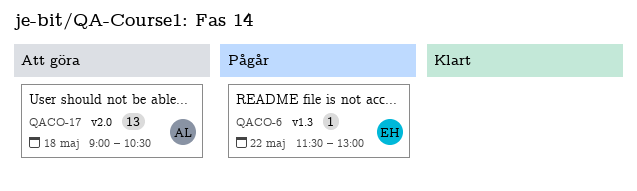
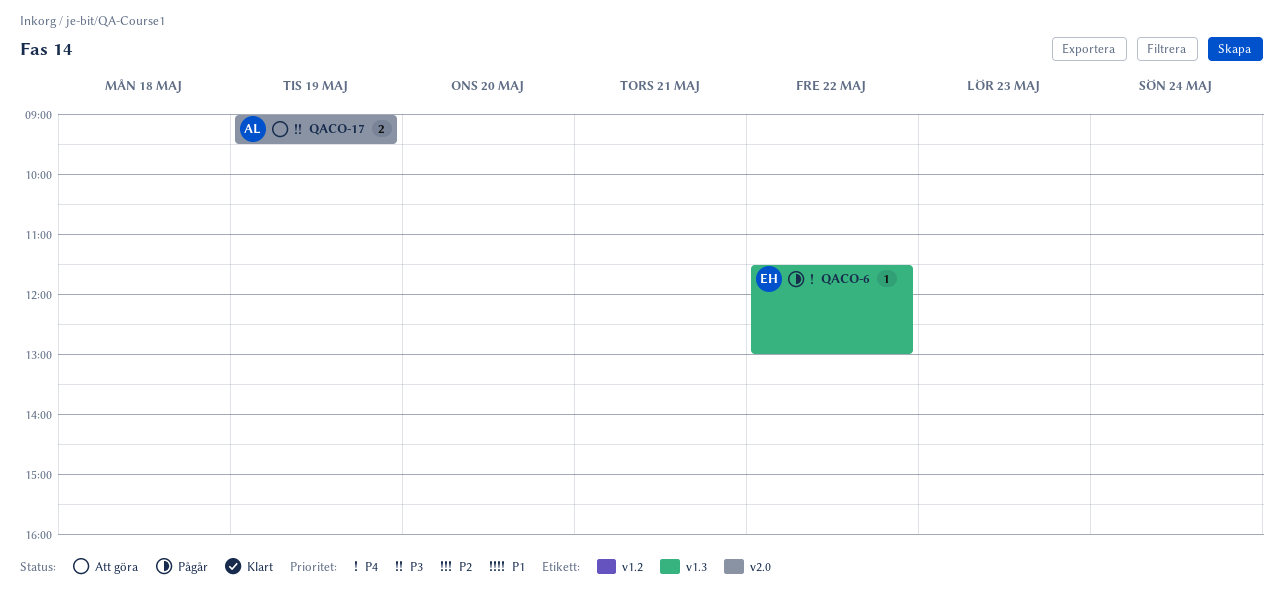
QACO-17, estimate: 13 -> 2
QACO-17, day: May 18 -> May 19
QACO-17, ends: 10:30 -> 09:30

